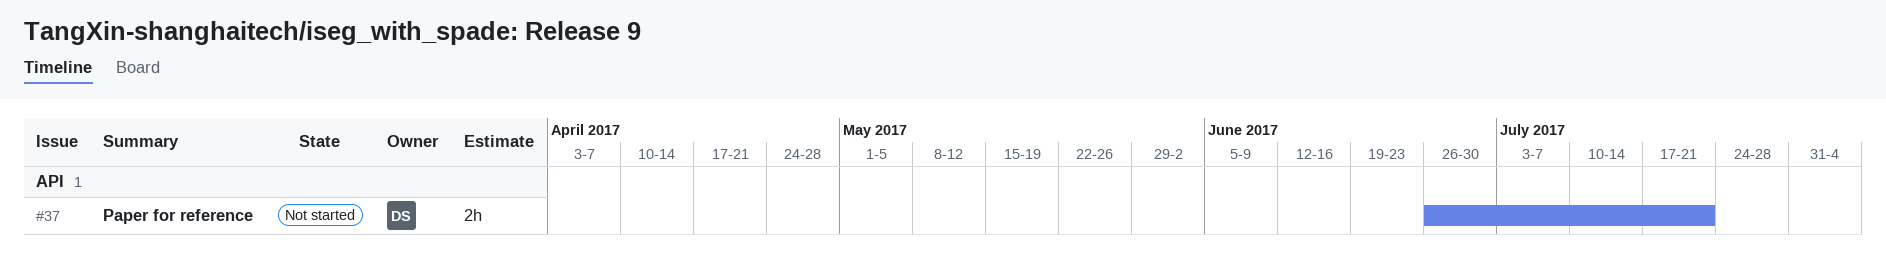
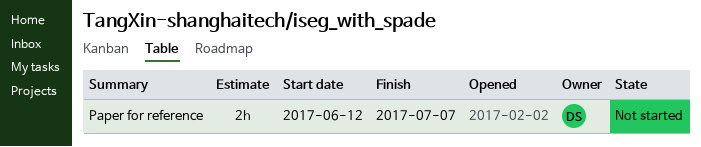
Paper for reference, start: Jun 26 -> Jun 12
Paper for reference, due: Jul 21 -> Jul 7

